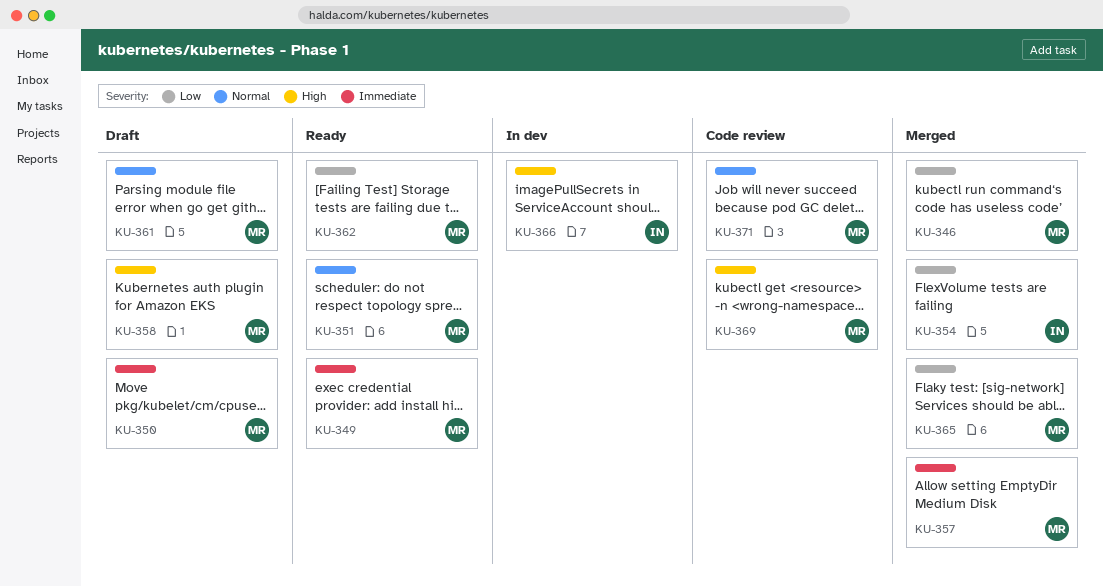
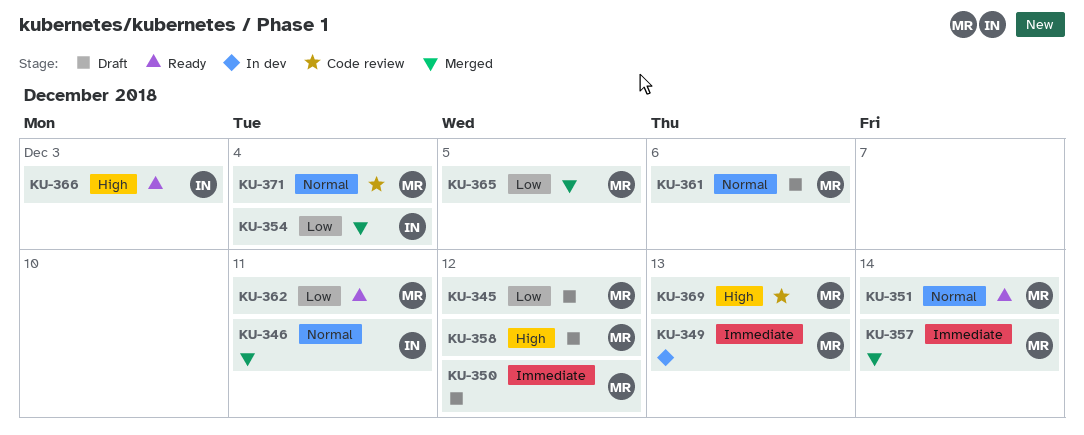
KU-345: none -> present
KU-346, owner: MR -> IN
KU-346, priority: Low -> Normal
KU-349, status: Ready -> In dev
KU-366, status: In dev -> Ready

